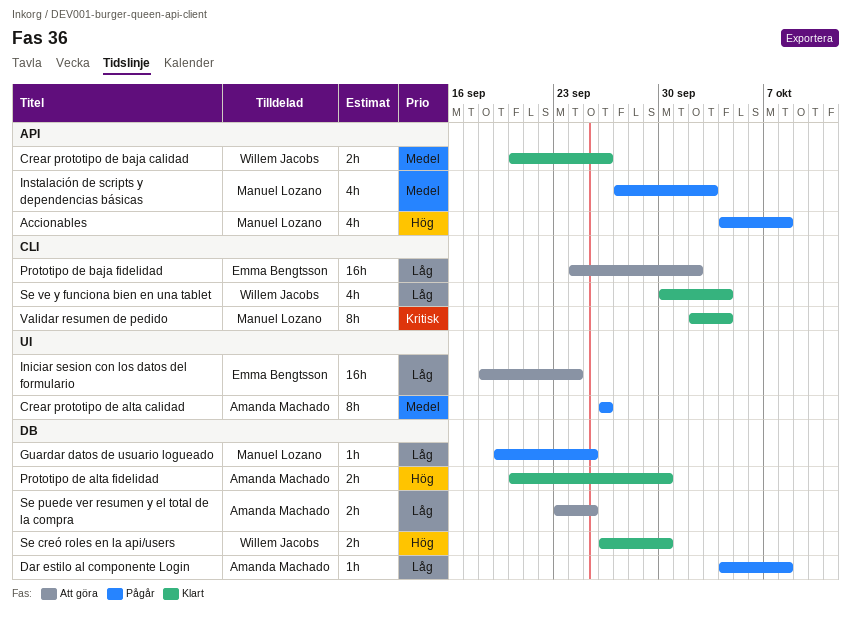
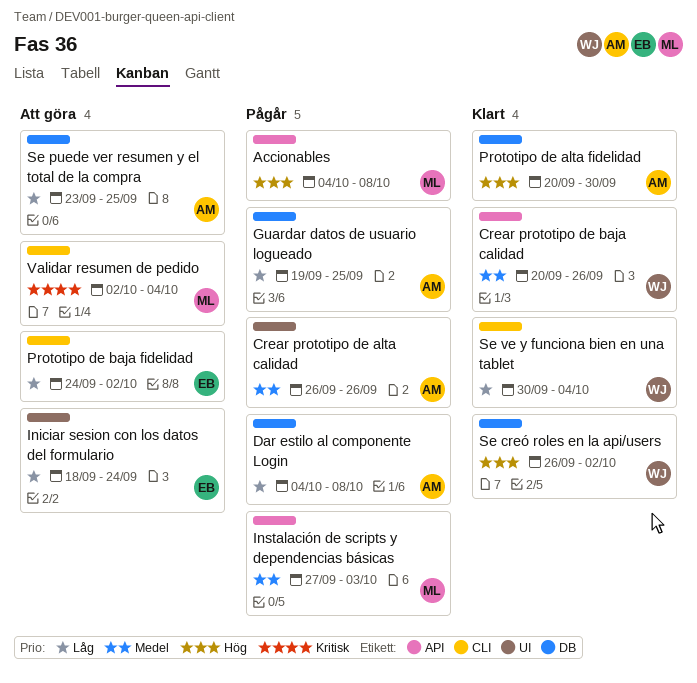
Guardar datos de usuario logueado, owner: Manuel Lozano -> Amanda Machado
Se creó roles en la api/users, due: Sep 30 -> Oct 2
Validar resumen de pedido, status: Klart -> Att göra

